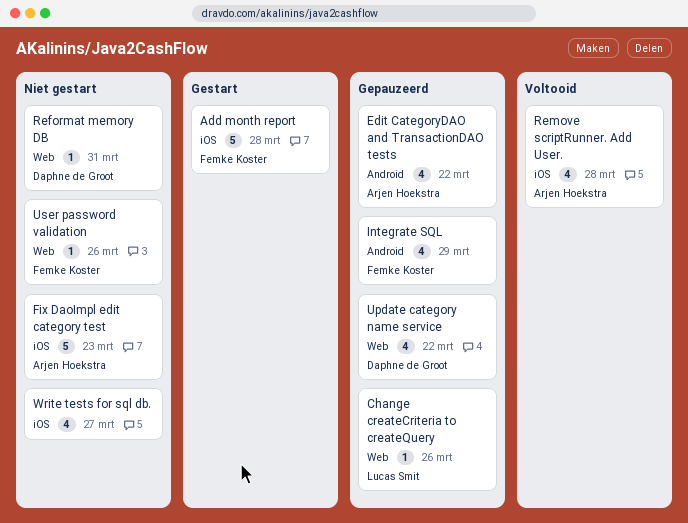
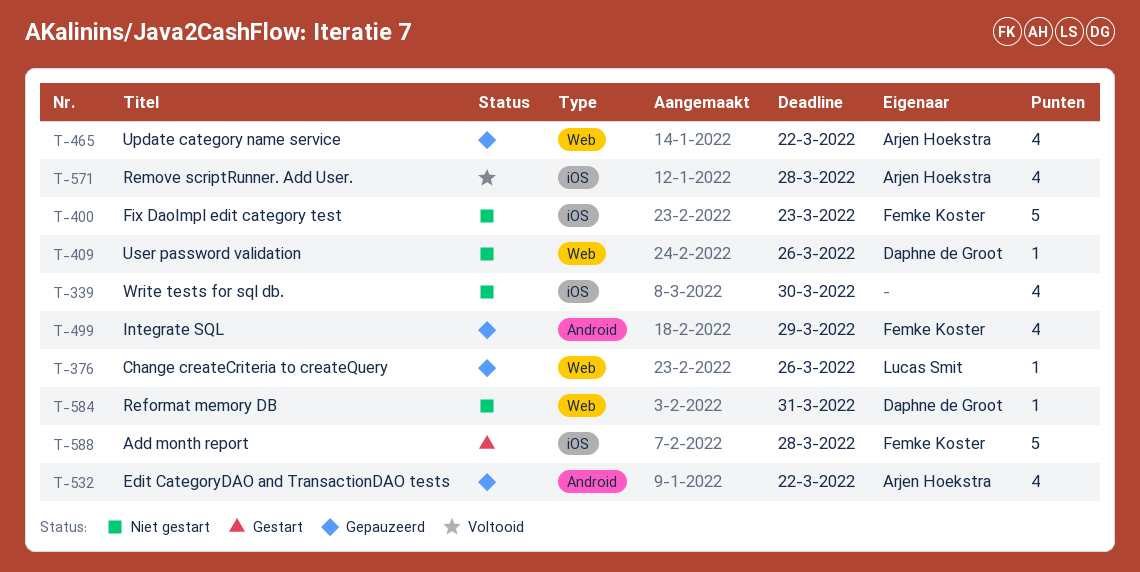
Fix DaoImpl edit category test, owner: Arjen Hoekstra -> Femke Koster
Update category name service, owner: Daphne de Groot -> Arjen Hoekstra
User password validation, owner: Femke Koster -> Daphne de Groot
Write tests for sql db., due: Mar 27 -> Mar 30

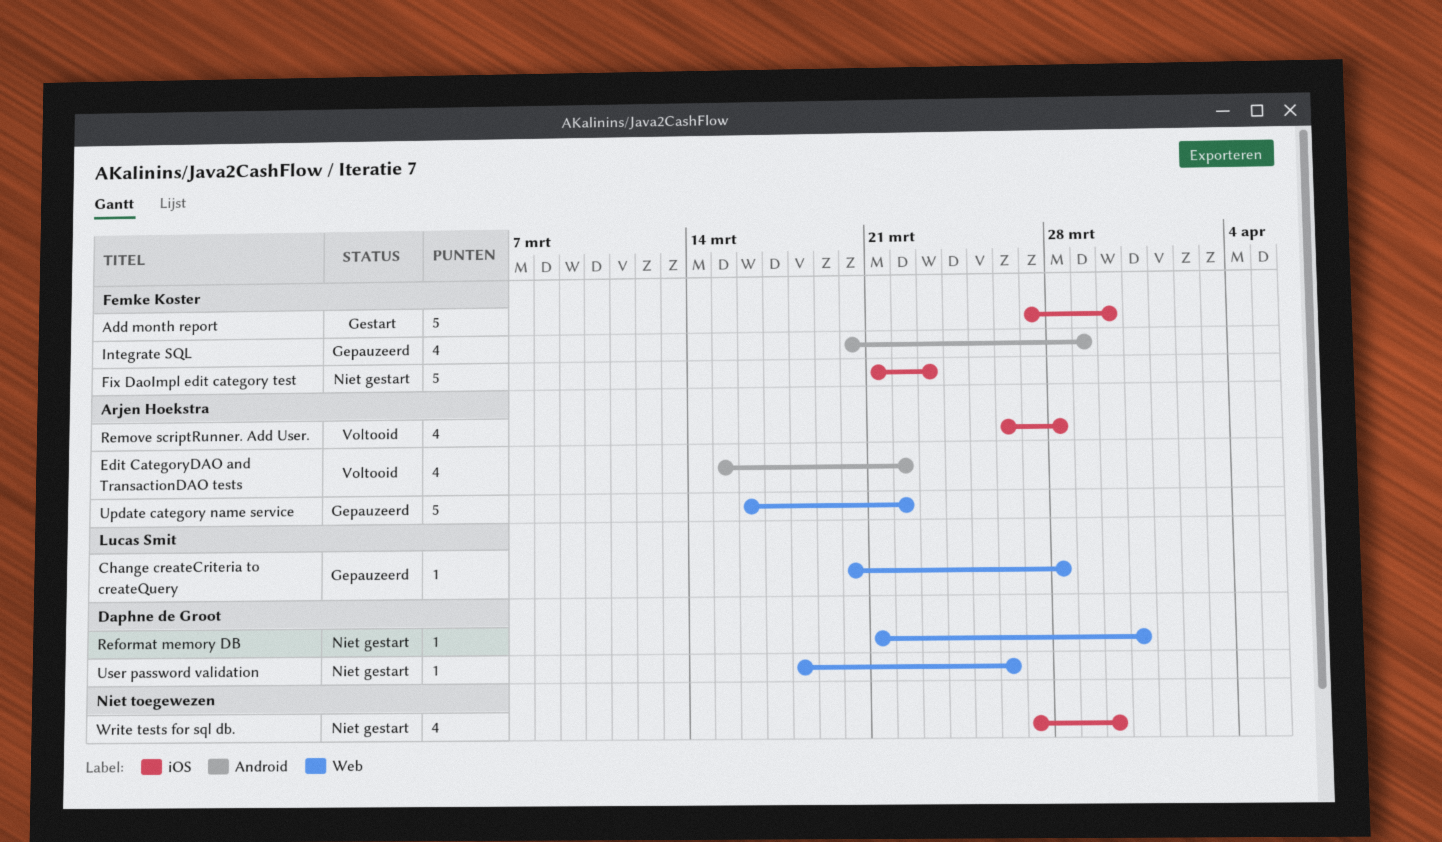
Add month report, due: Mar 28 -> Mar 30
Change createCriteria to createQuery, due: Mar 26 -> Mar 28
Edit CategoryDAO and TransactionDAO tests, status: Gepauzeerd -> Voltooid
Update category name service, estimate: 4 -> 5

